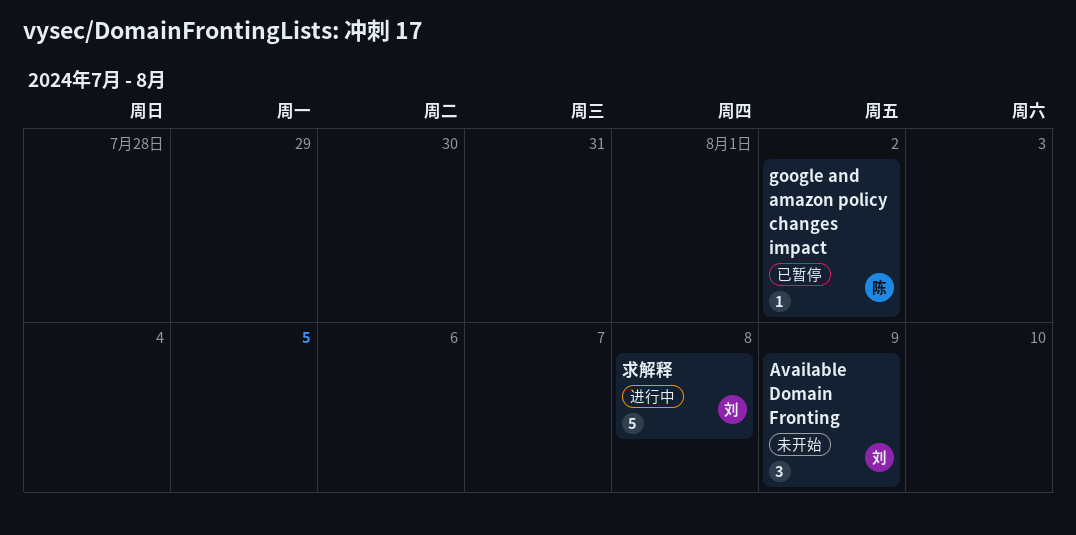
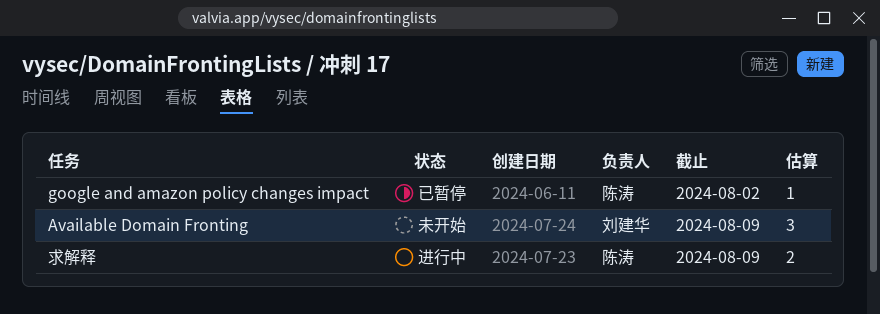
求解释, owner: 刘建华 -> 陈涛
求解释, estimate: 5 -> 2
求解释, due: Aug 8 -> Aug 9

